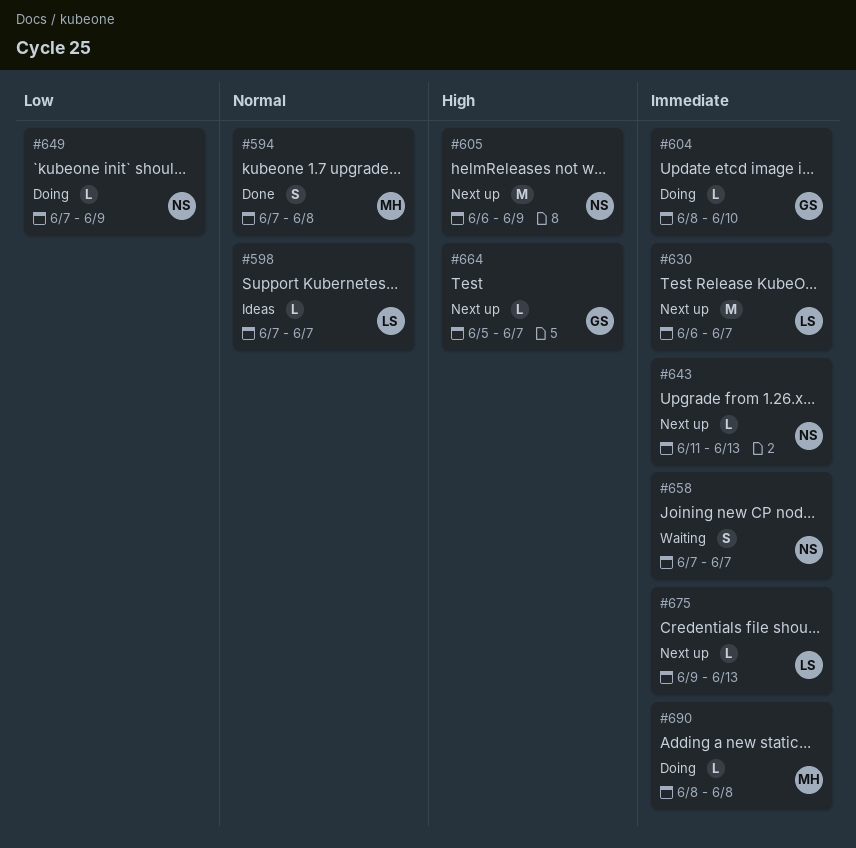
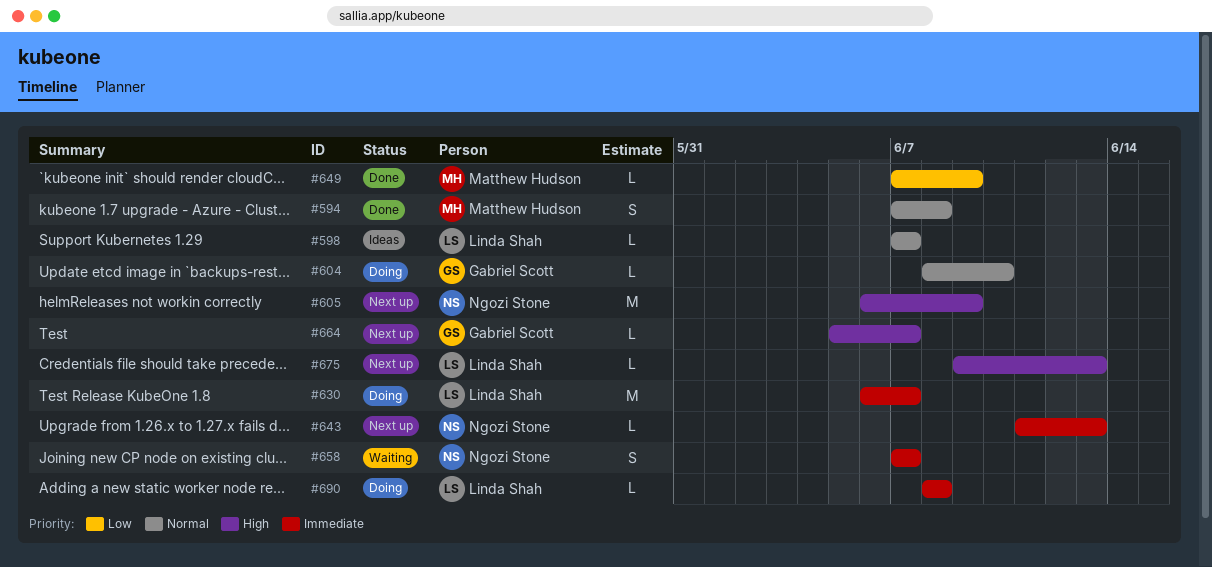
#604, priority: Immediate -> Normal
#630, status: Next up -> Doing
#649, status: Doing -> Done
#649, owner: Ngozi Stone -> Matthew Hudson
#675, priority: Immediate -> High
#690, owner: Matthew Hudson -> Linda Shah

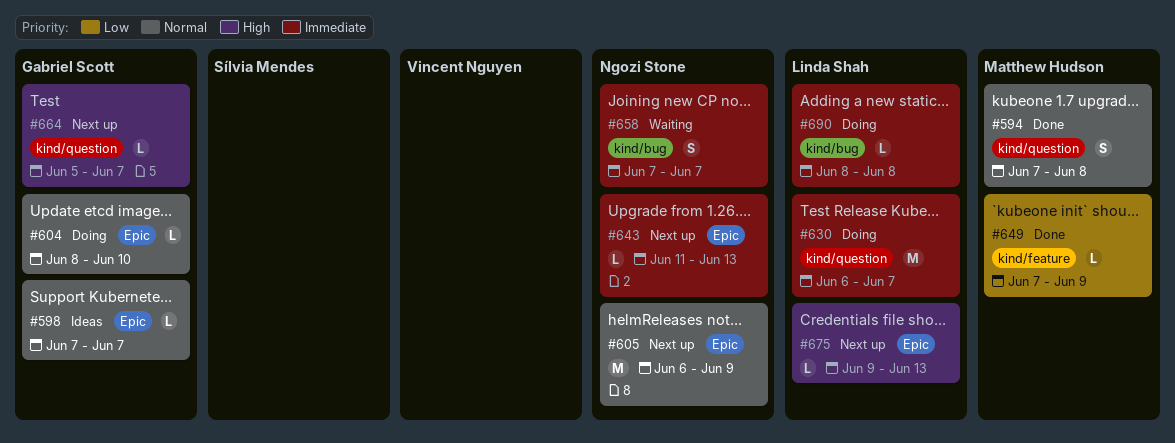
#598, owner: Linda Shah -> Gabriel Scott
#605, priority: High -> Normal

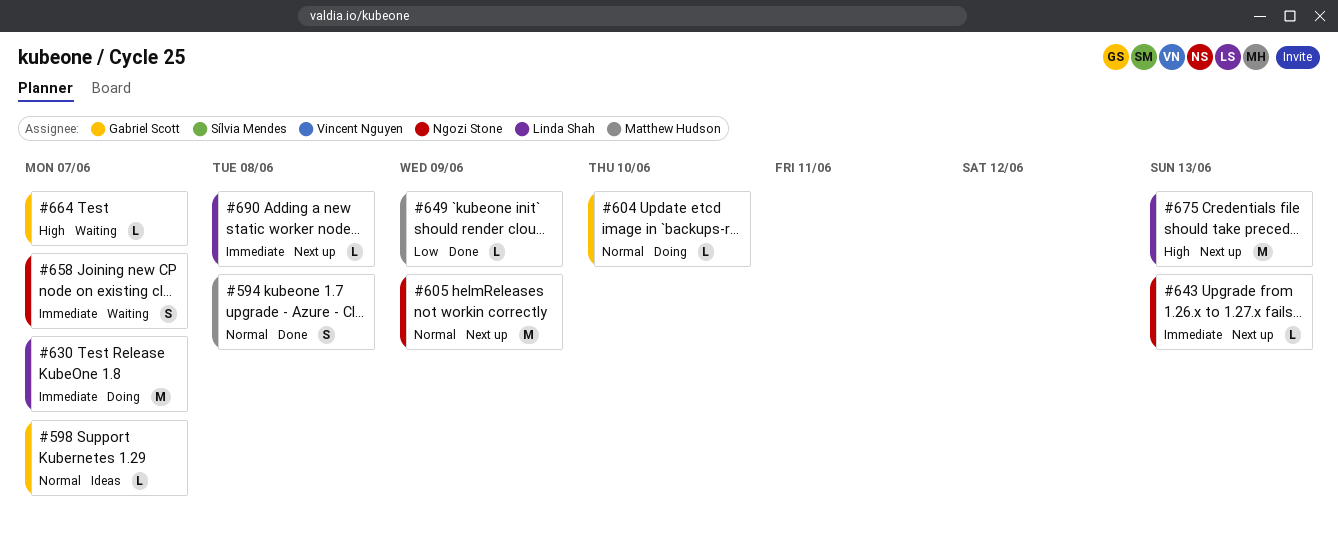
#664, status: Next up -> Waiting
#675, estimate: L -> M
#690, status: Doing -> Next up

